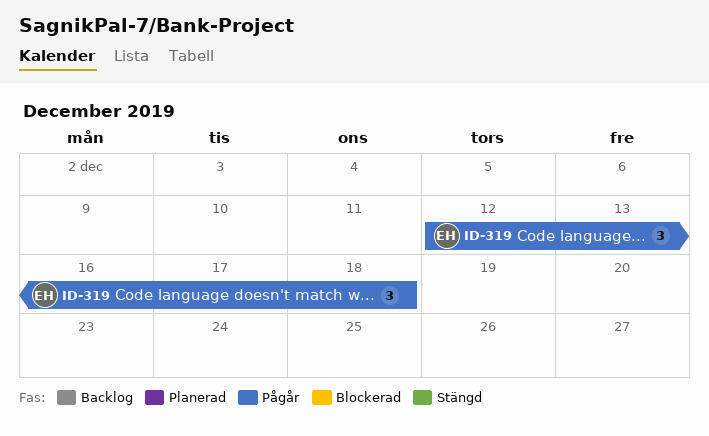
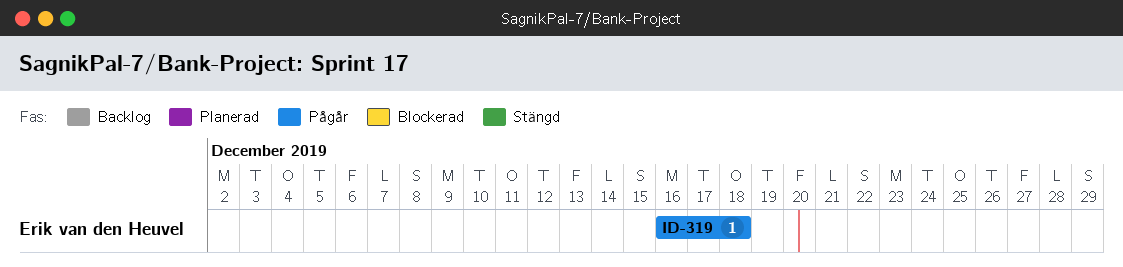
ID-319, estimate: 3 -> 1
ID-319, start: Dec 12 -> Dec 16

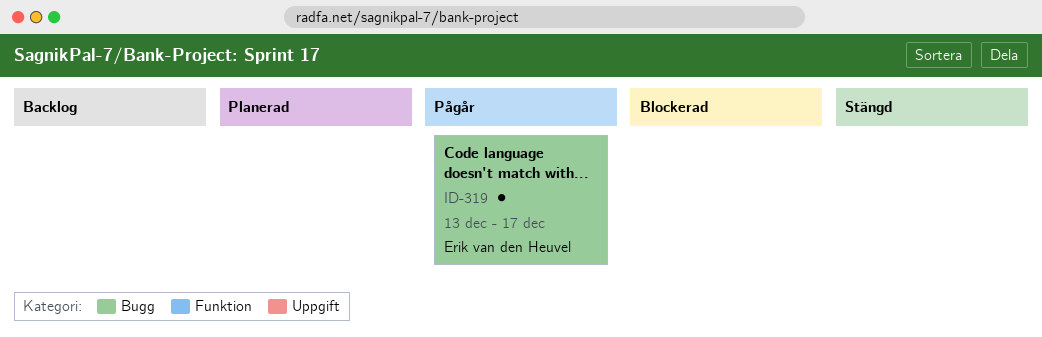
ID-319, start: Dec 16 -> Dec 13
ID-319, due: Dec 18 -> Dec 17

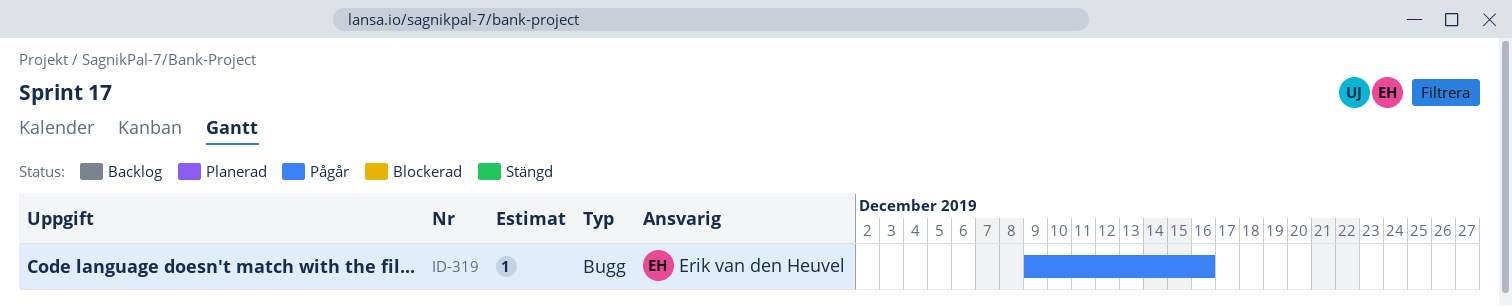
ID-319, start: Dec 13 -> Dec 9
ID-319, due: Dec 17 -> Dec 16

